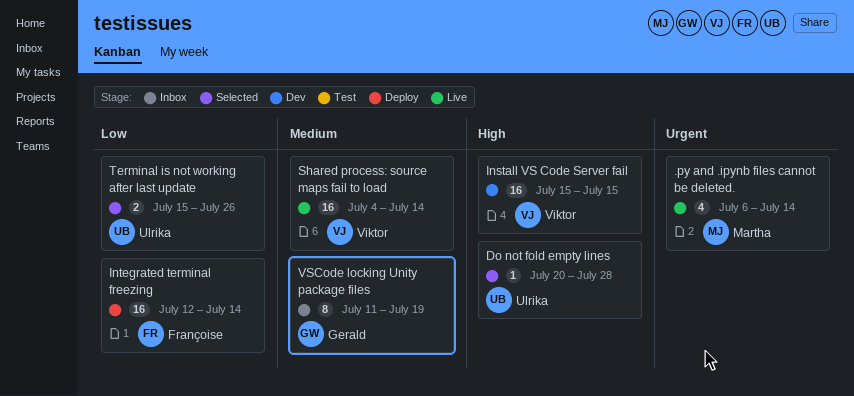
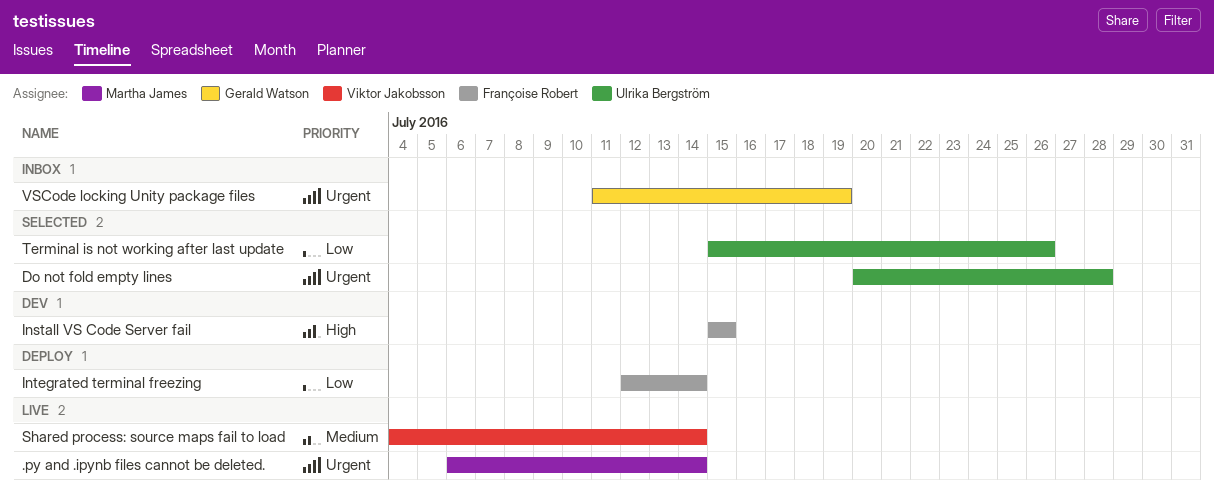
Do not fold empty lines, priority: High -> Urgent
Install VS Code Server fail, owner: Viktor Jakobsson -> Françoise Robert
VSCode locking Unity package files, priority: Medium -> Urgent

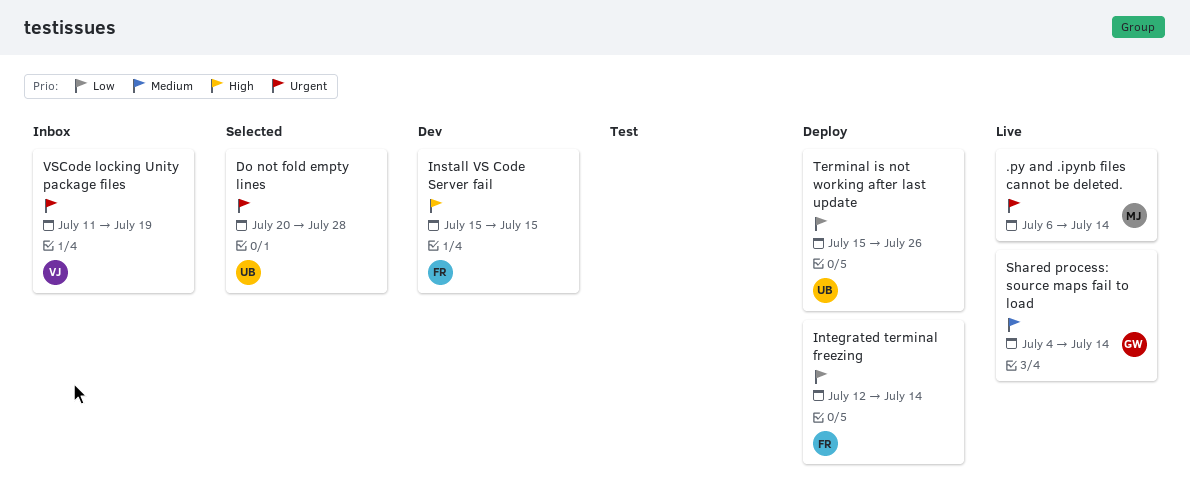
Shared process: source maps fail to load, owner: Viktor Jakobsson -> Gerald Watson
Terminal is not working after last update, status: Selected -> Deploy
VSCode locking Unity package files, owner: Gerald Watson -> Viktor Jakobsson

